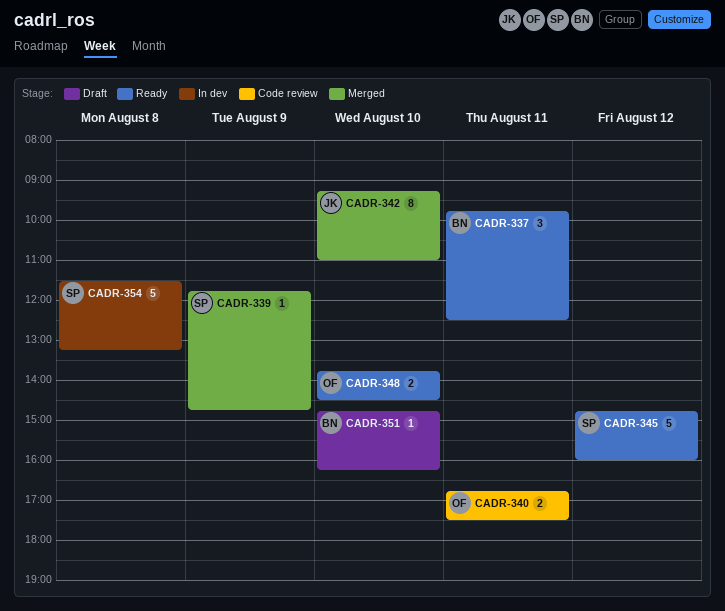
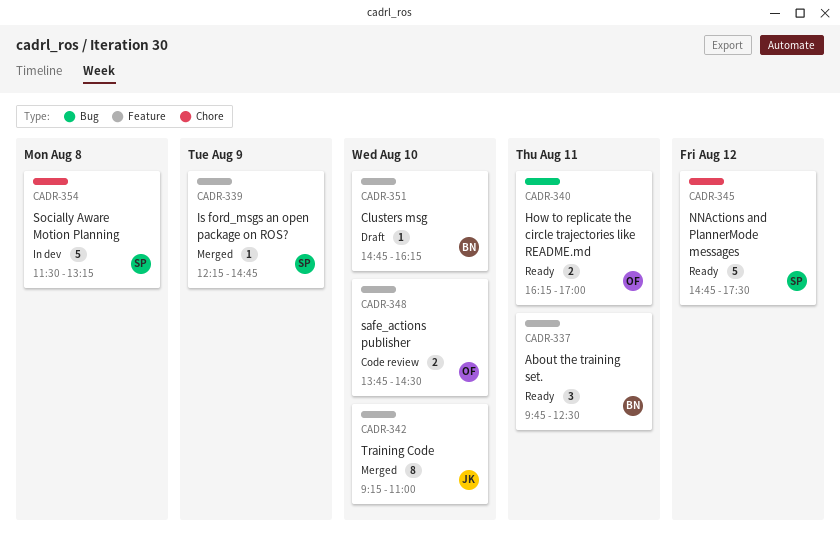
CADR-339, begins: 11:45 -> 12:15
CADR-340, status: Code review -> Ready
CADR-340, begins: 16:45 -> 16:15
CADR-340, ends: 17:30 -> 17:00
CADR-345, ends: 16:00 -> 17:30
CADR-348, status: Ready -> Code review

